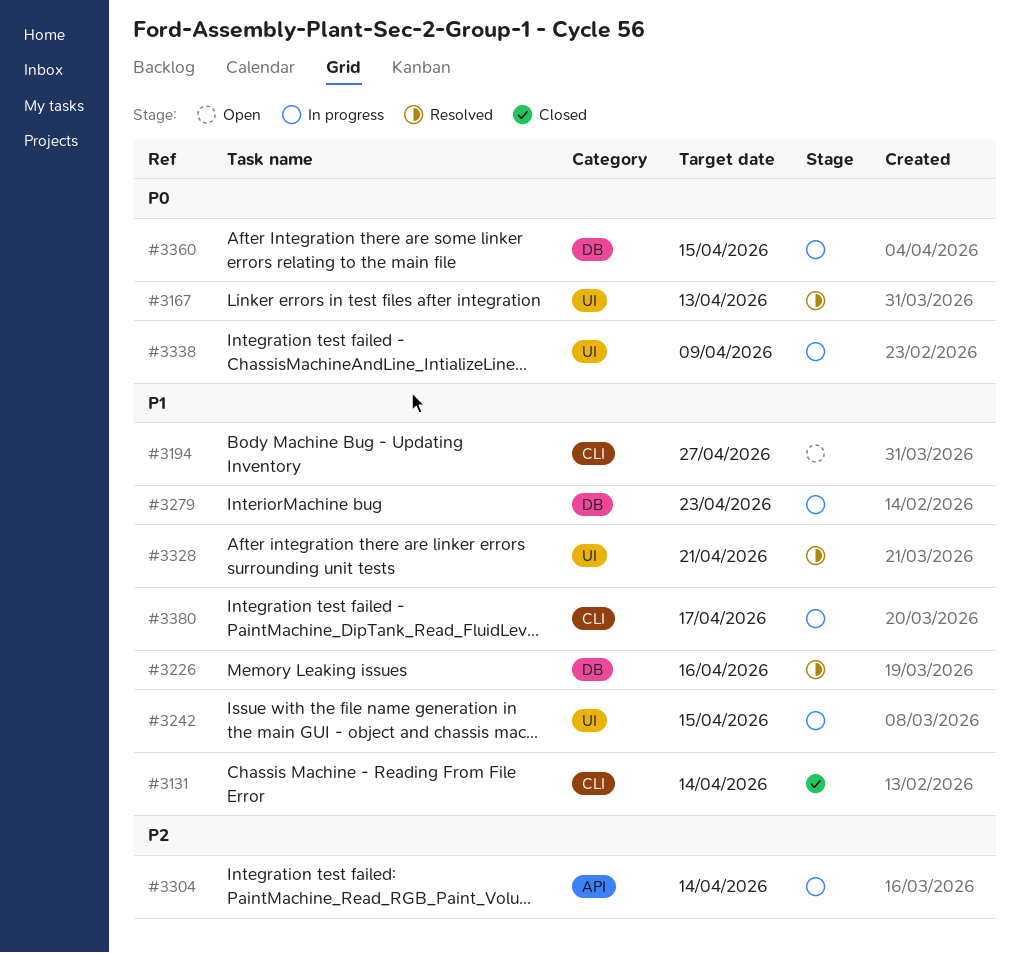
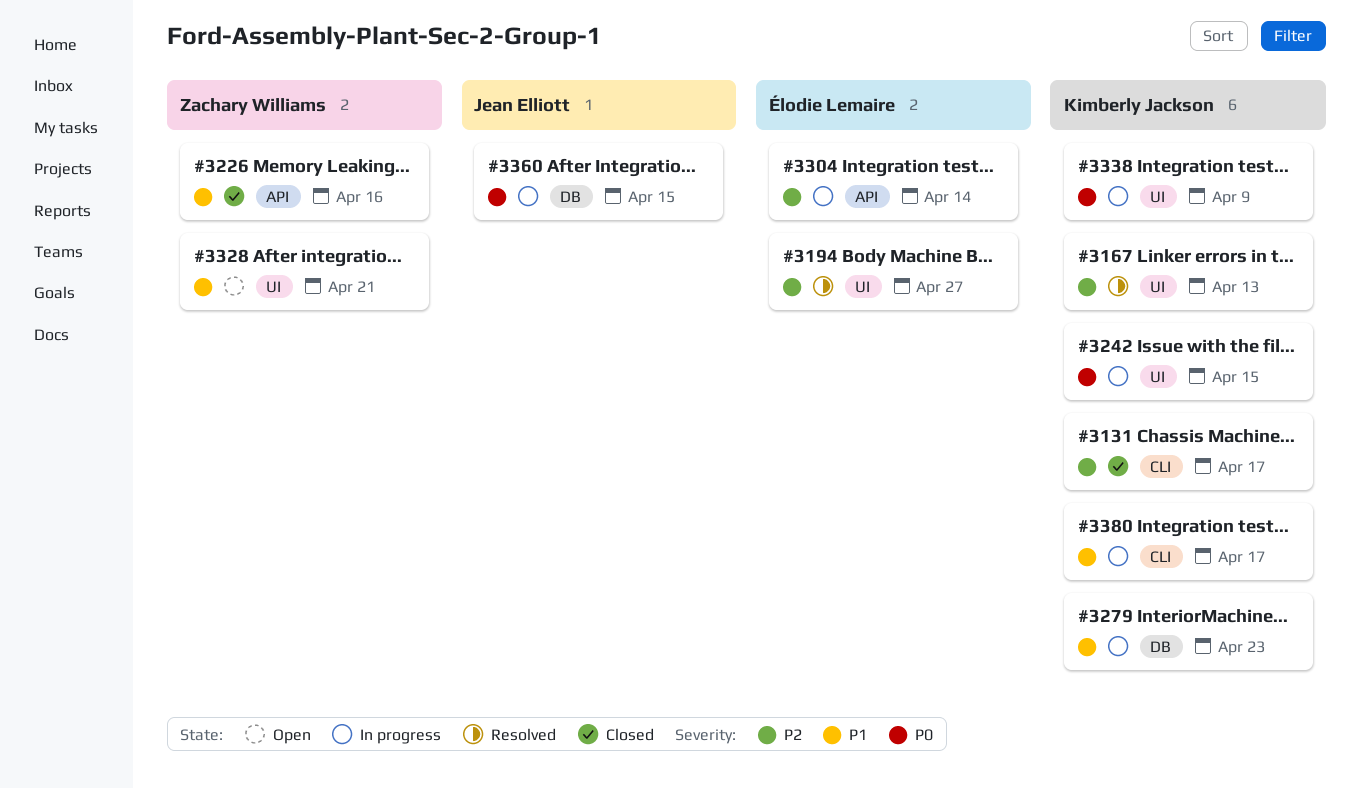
#3131, priority: P1 -> P2
#3131, due: Apr 14 -> Apr 17
#3167, priority: P0 -> P2
#3194, status: Open -> Resolved
#3194, priority: P1 -> P2
#3194, label: CLI -> UI
#3226, status: Resolved -> Closed
#3226, label: DB -> API
#3242, priority: P1 -> P0
#3328, status: Resolved -> Open

